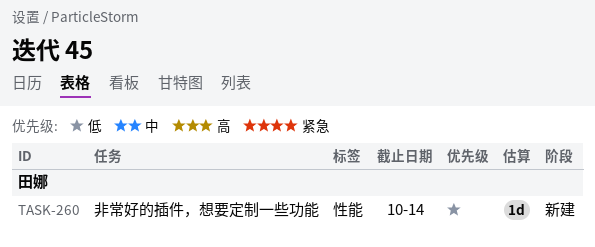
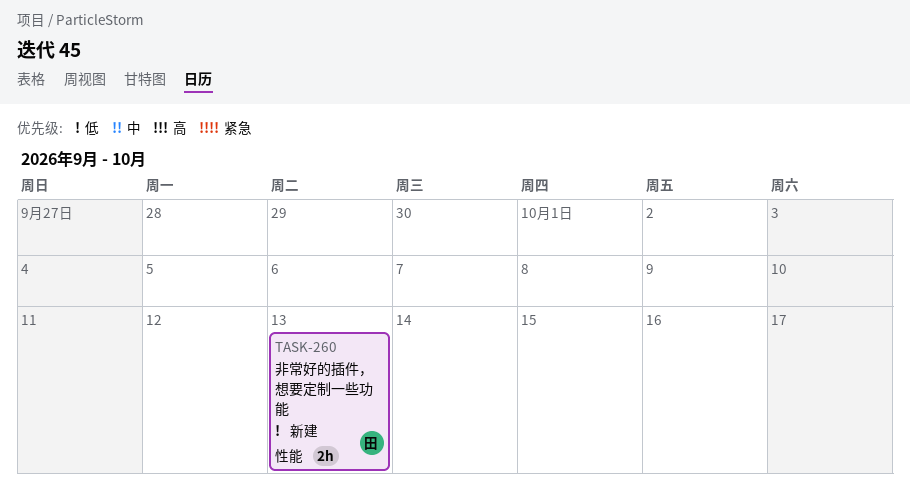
TASK-260, estimate: 1d -> 2h
TASK-260, due: Oct 14 -> Oct 13

